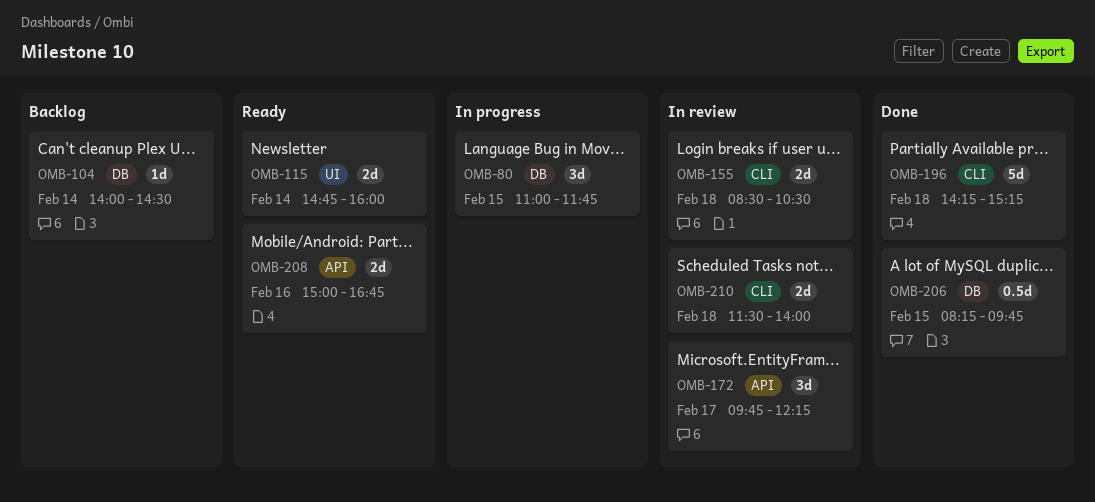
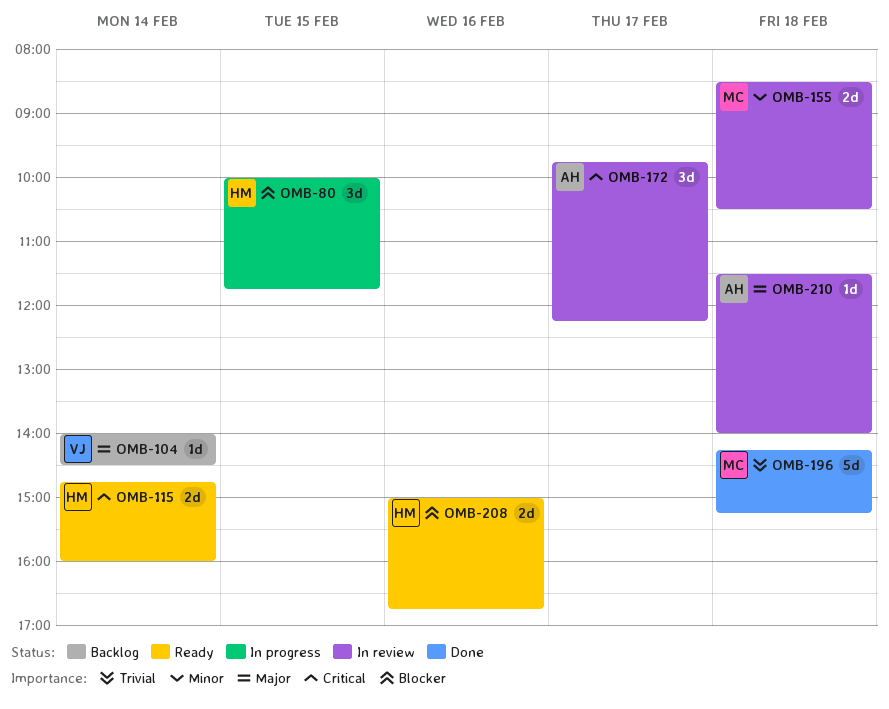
OMB-80, begins: 11:00 -> 10:00
OMB-206: present -> none
OMB-210, estimate: 2d -> 1d

